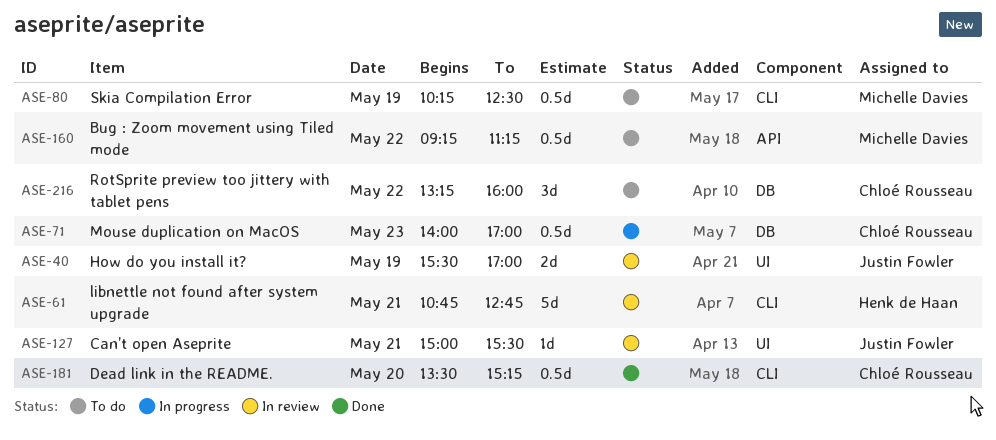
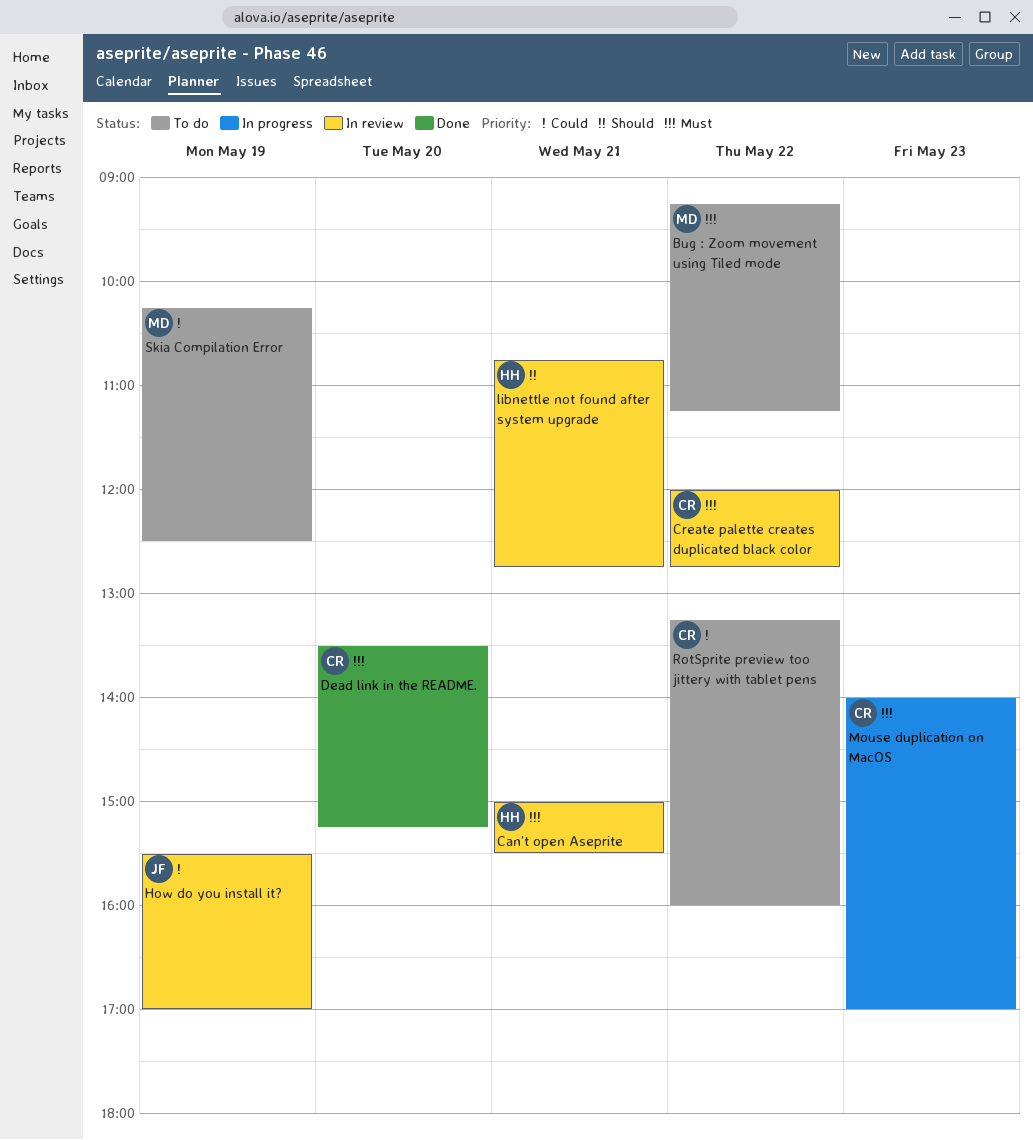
Can’t open Aseprite, owner: Justin Fowler -> Henk de Haan
Create palette creates duplicated black color: none -> present

